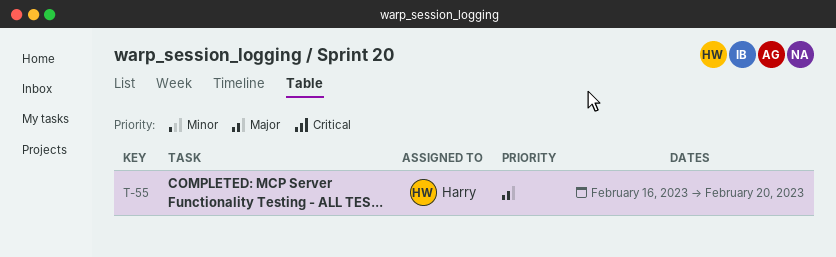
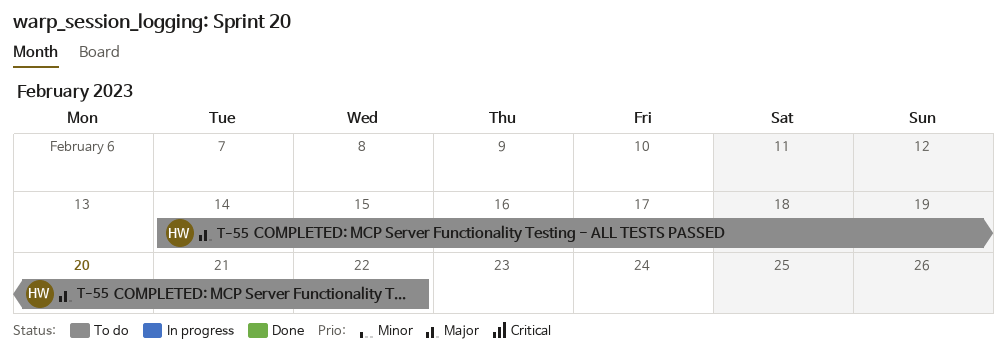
T-55, start: Feb 16 -> Feb 14
T-55, due: Feb 20 -> Feb 22

